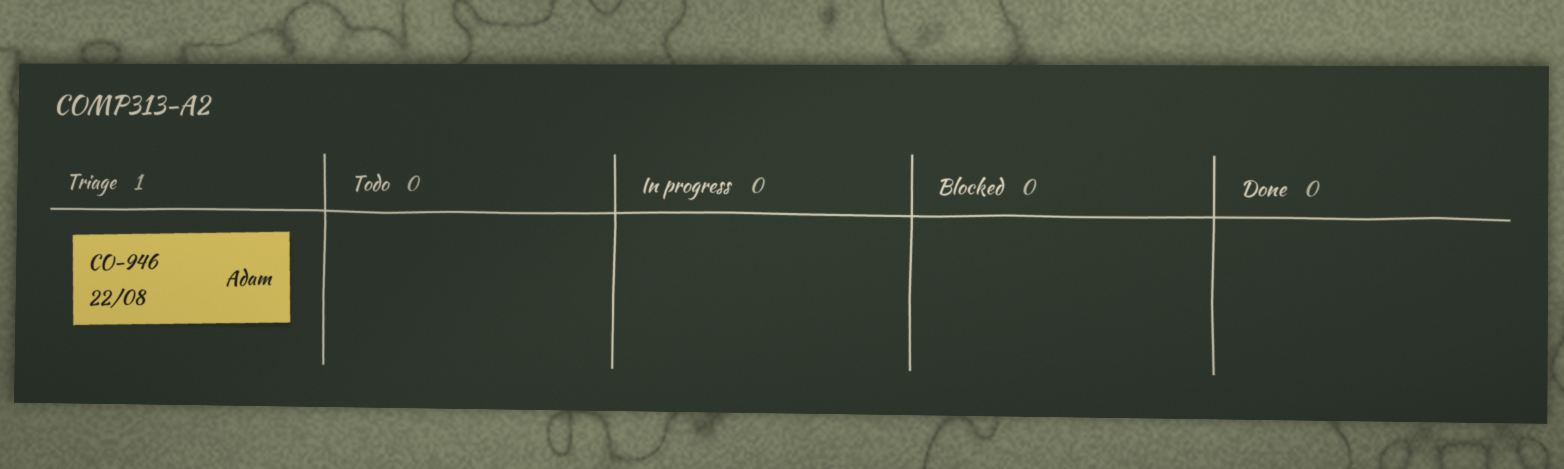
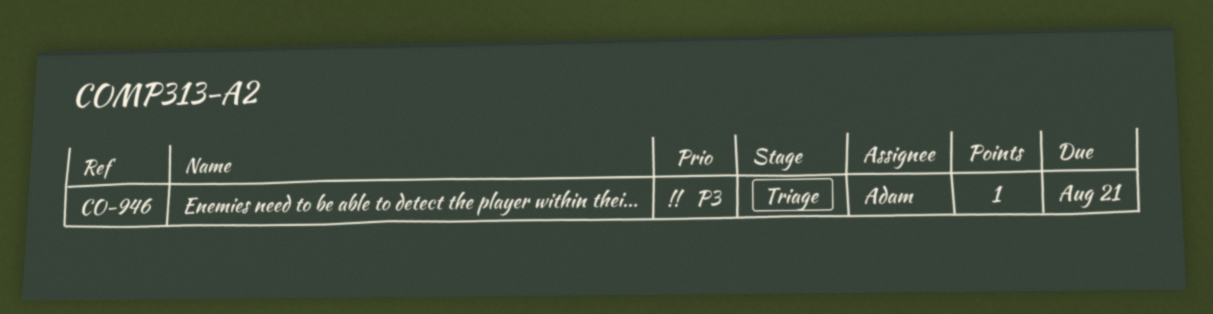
CO-946, due: Aug 22 -> Aug 21

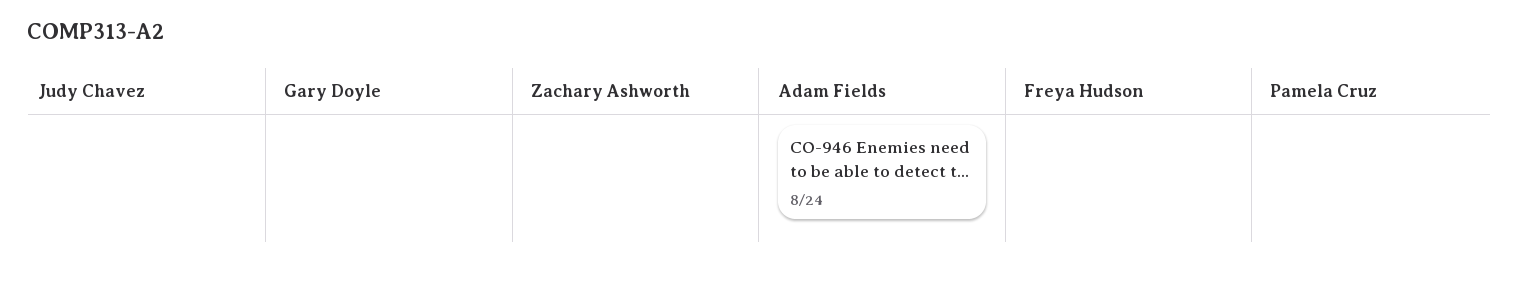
CO-946, due: Aug 21 -> Aug 24

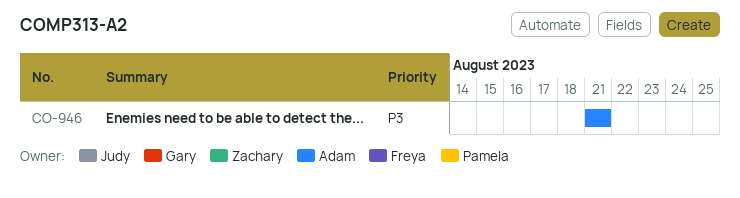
CO-946, due: Aug 24 -> Aug 21

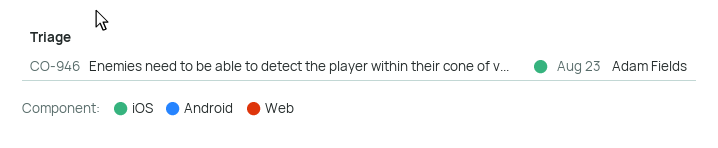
CO-946, due: Aug 21 -> Aug 23

